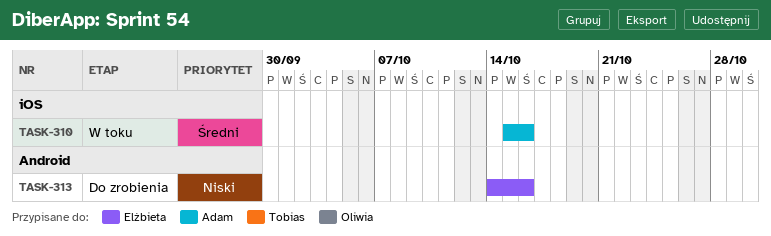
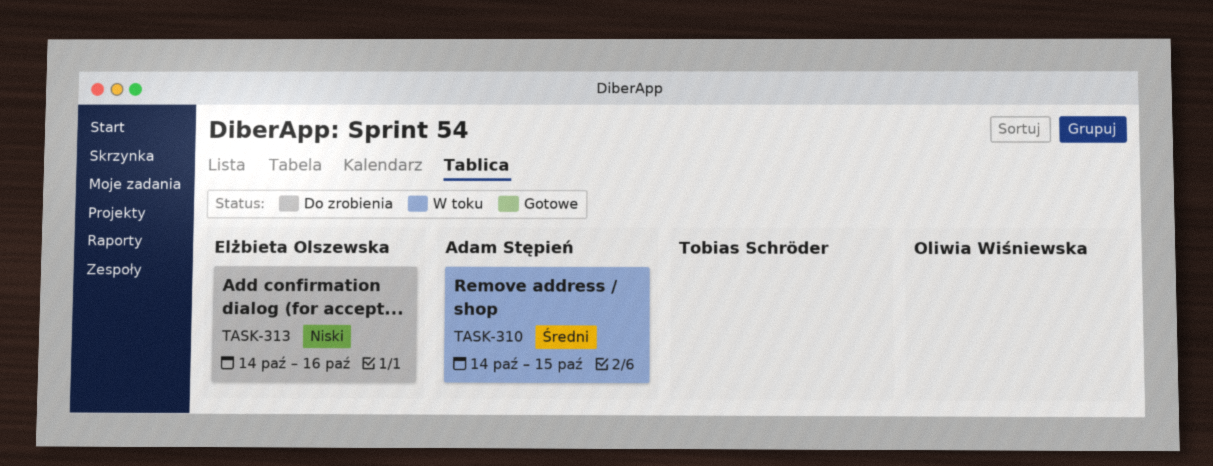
TASK-310, start: Oct 15 -> Oct 14
TASK-310, due: Oct 16 -> Oct 15

